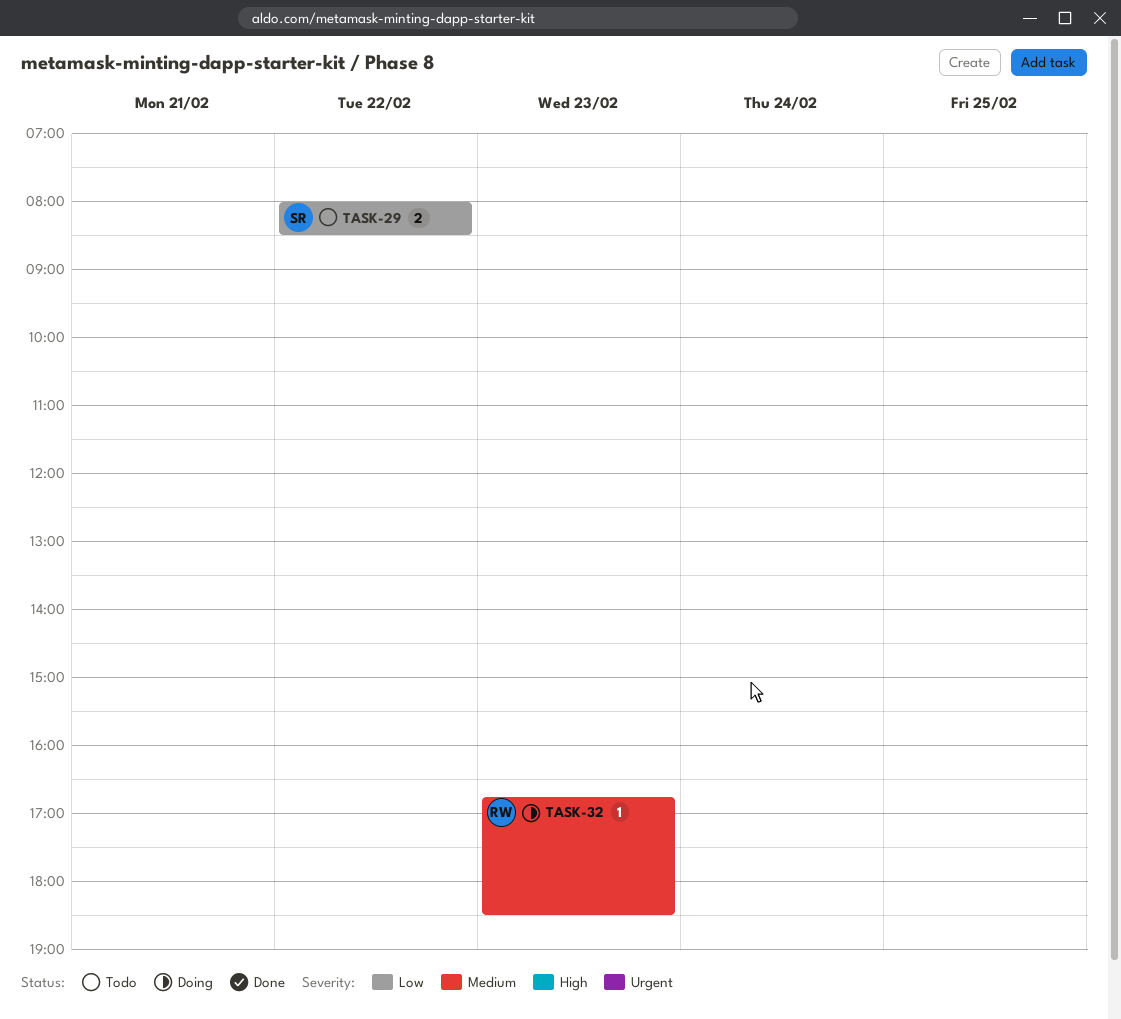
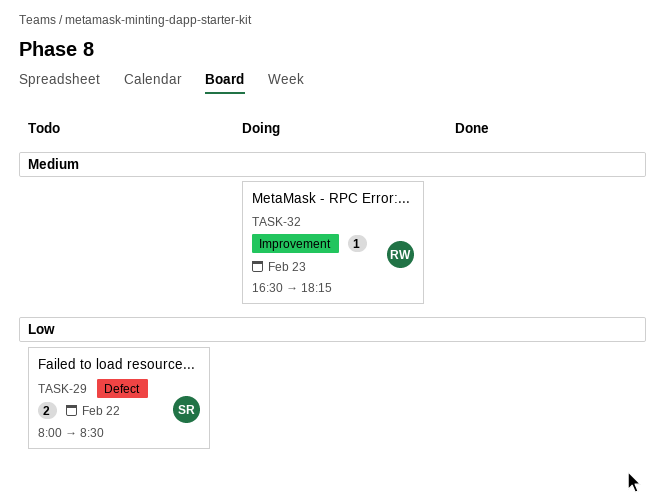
TASK-32, begins: 16:45 -> 16:30
TASK-32, ends: 18:30 -> 18:15

